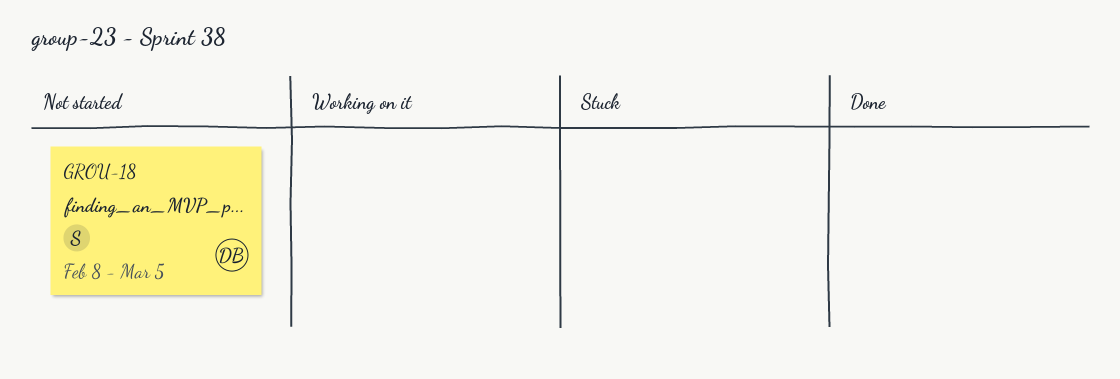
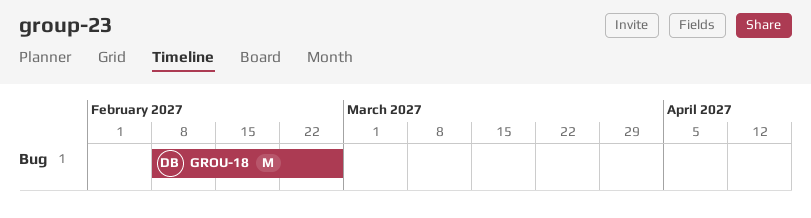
GROU-18, estimate: S -> M
GROU-18, due: Mar 5 -> Feb 26

